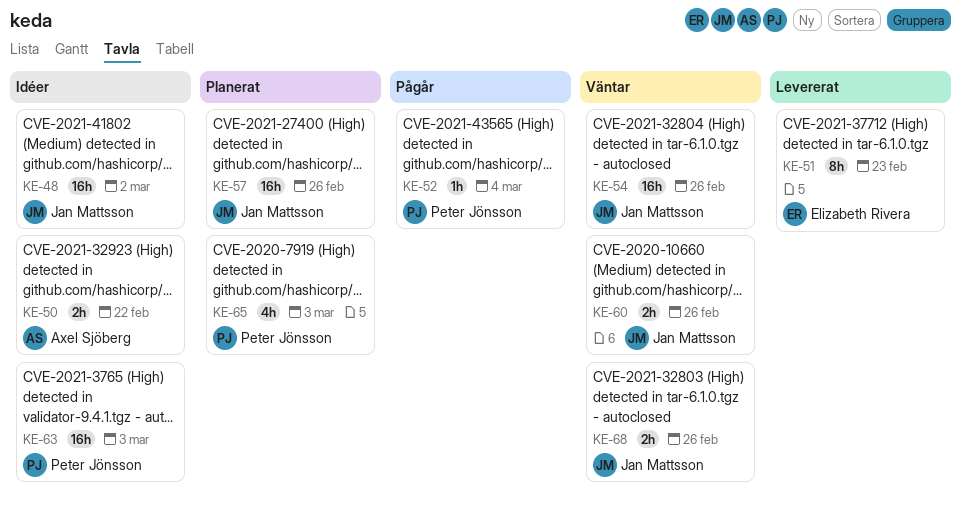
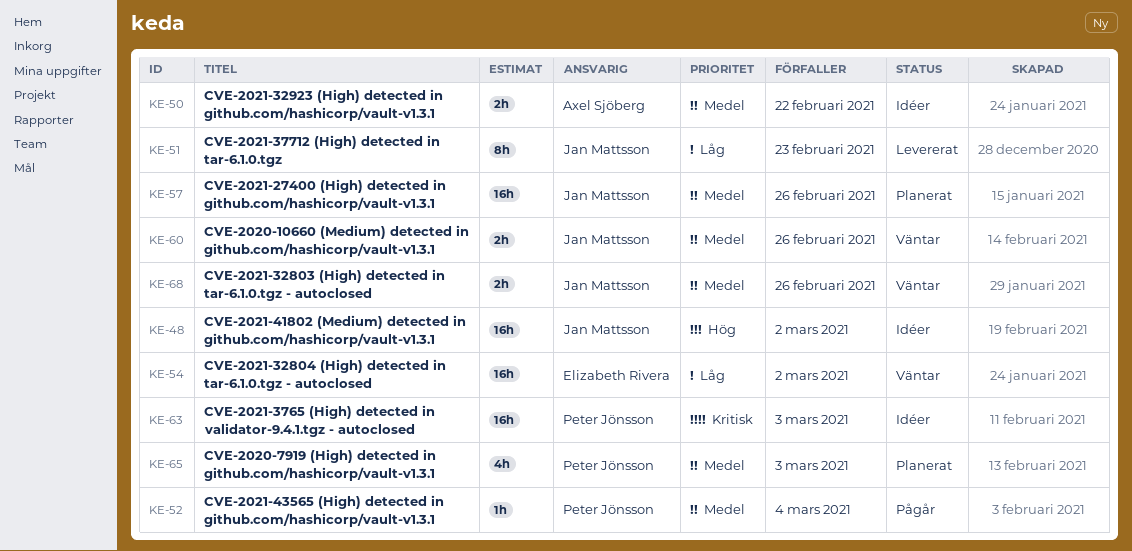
KE-51, owner: Elizabeth Rivera -> Jan Mattsson
KE-54, owner: Jan Mattsson -> Elizabeth Rivera
KE-54, due: Feb 26 -> Mar 2

